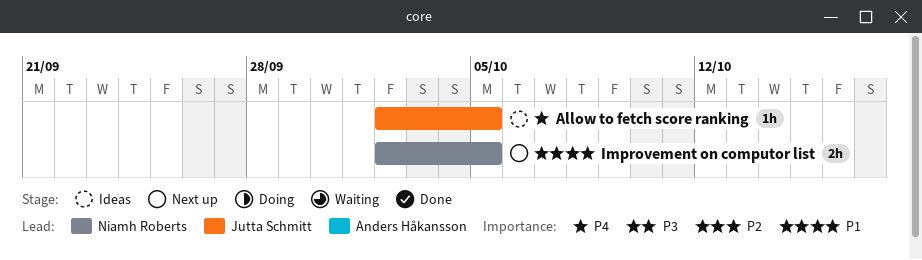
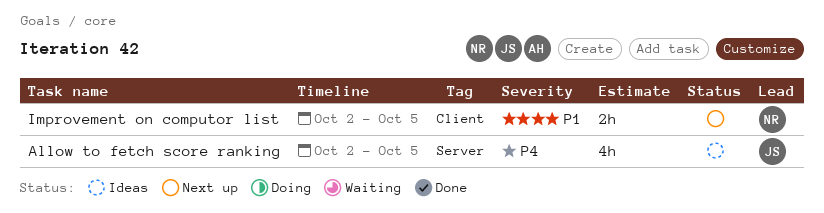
Allow to fetch score ranking, estimate: 1h -> 4h

